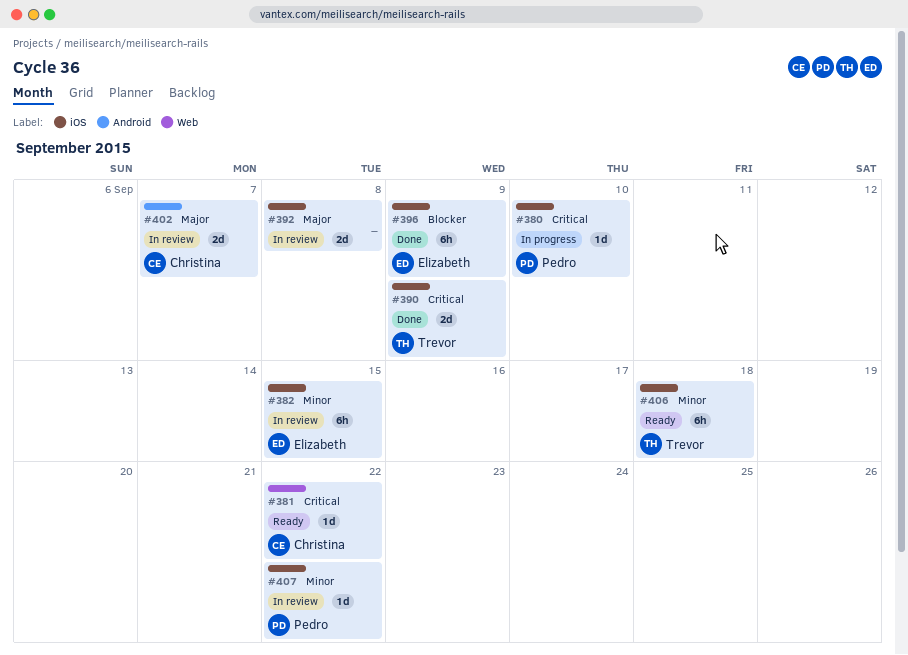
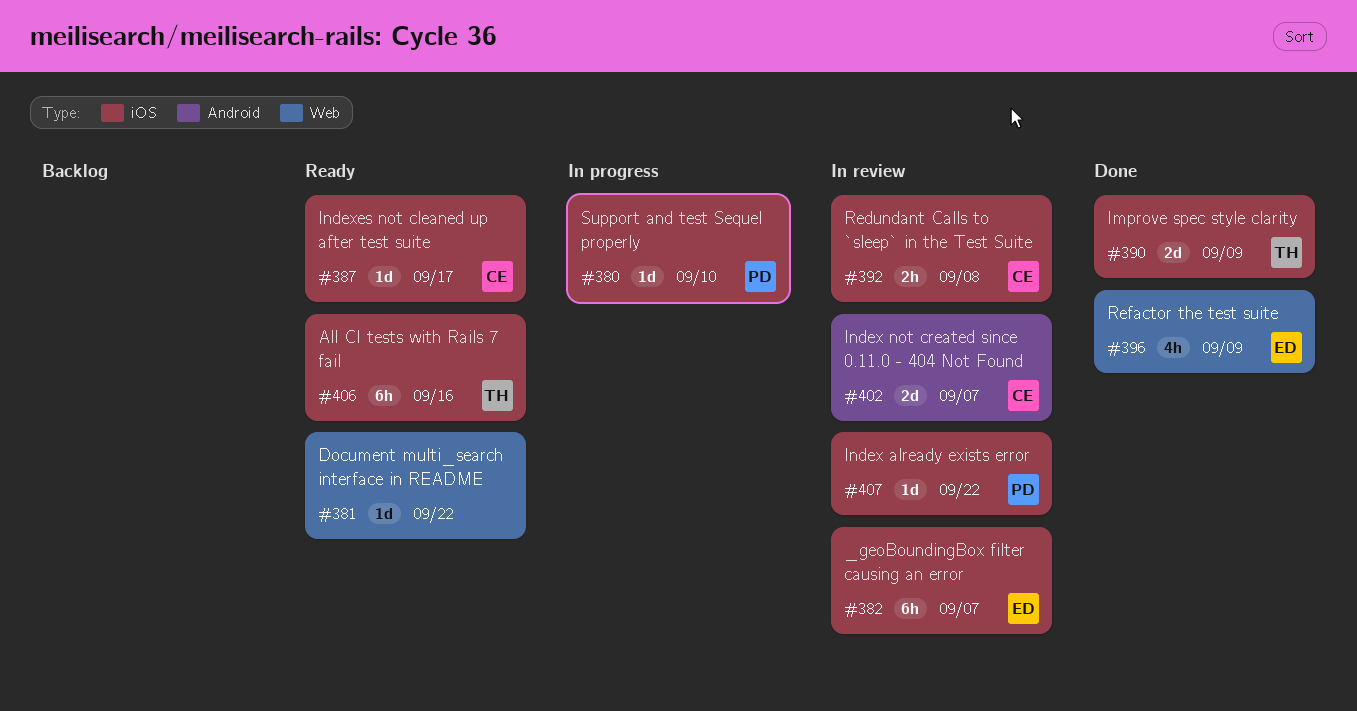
#381, owner: Christina -> none
#382, due: Sep 15 -> Sep 7
#387: none -> present
#392, owner: none -> Christina
#392, estimate: 2d -> 2h
#396, label: iOS -> Web
#396, estimate: 6h -> 4h
#406, due: Sep 18 -> Sep 16

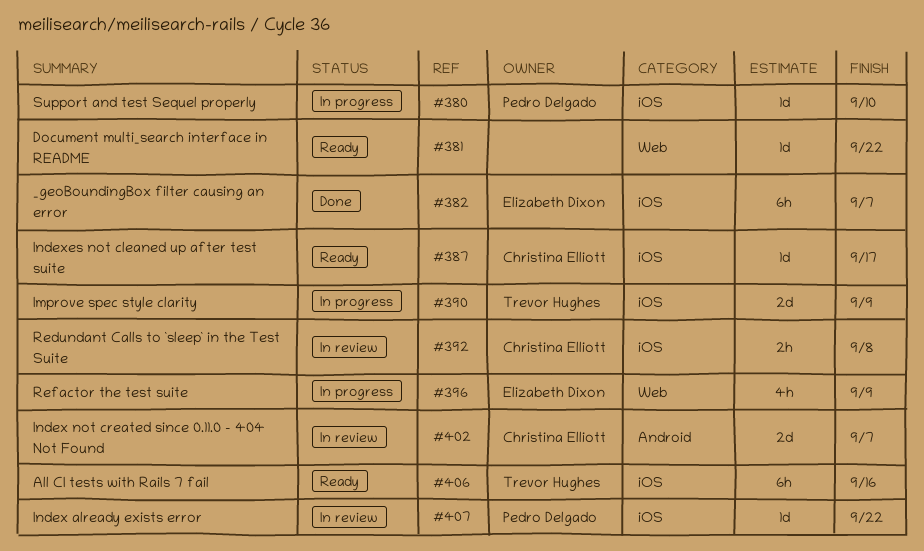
#382, status: In review -> Done
#390, status: Done -> In progress
#396, status: Done -> In progress

